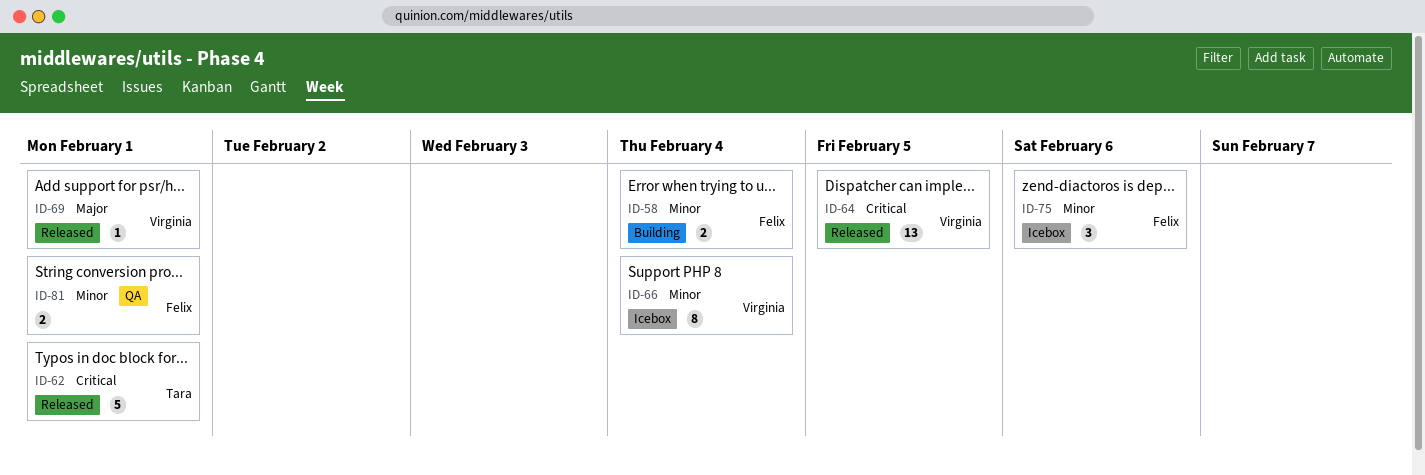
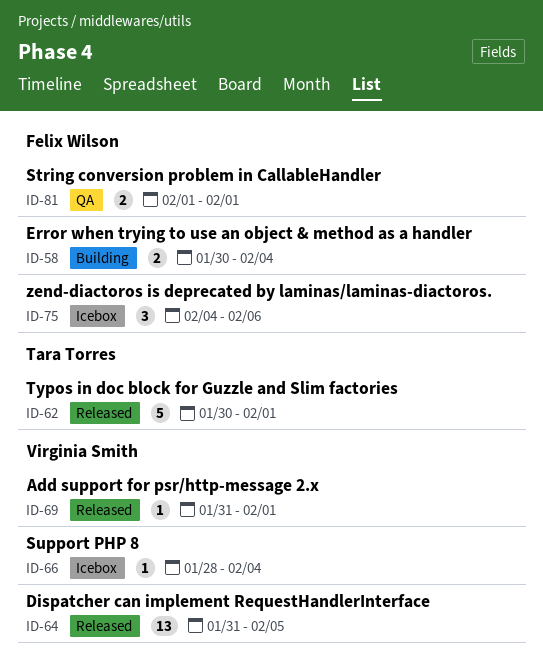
ID-66, estimate: 8 -> 1

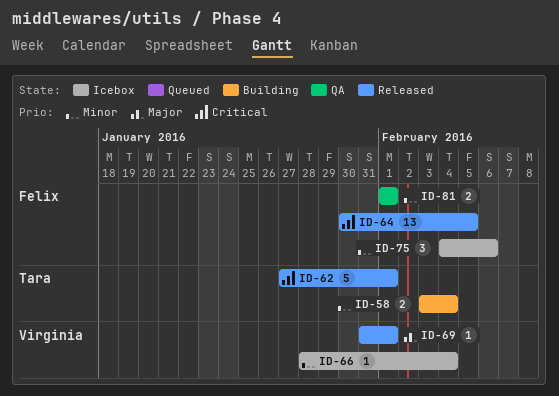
ID-58, owner: Felix Wilson -> Tara Torres
ID-58, start: Jan 30 -> Feb 3
ID-62, start: Jan 30 -> Jan 27
ID-64, owner: Virginia Smith -> Felix Wilson
ID-64, start: Jan 31 -> Jan 30

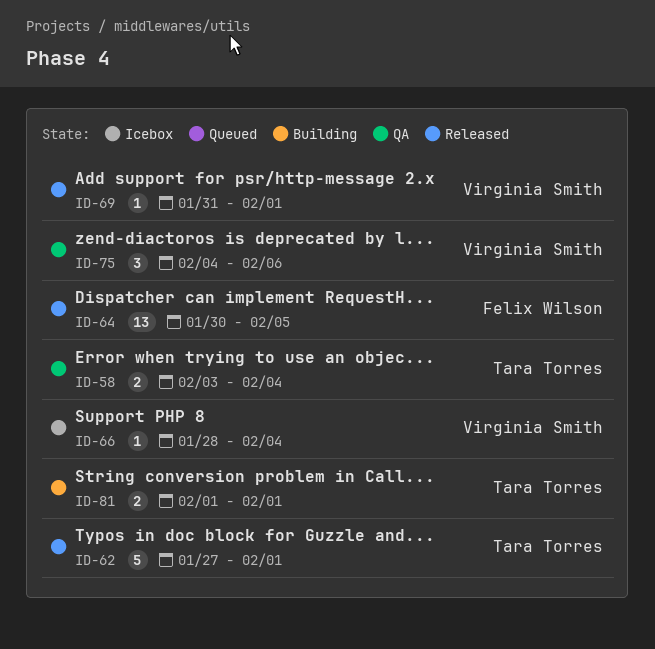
ID-58, status: Building -> QA
ID-75, status: Icebox -> QA
ID-75, owner: Felix Wilson -> Virginia Smith
ID-81, status: QA -> Building
ID-81, owner: Felix Wilson -> Tara Torres

